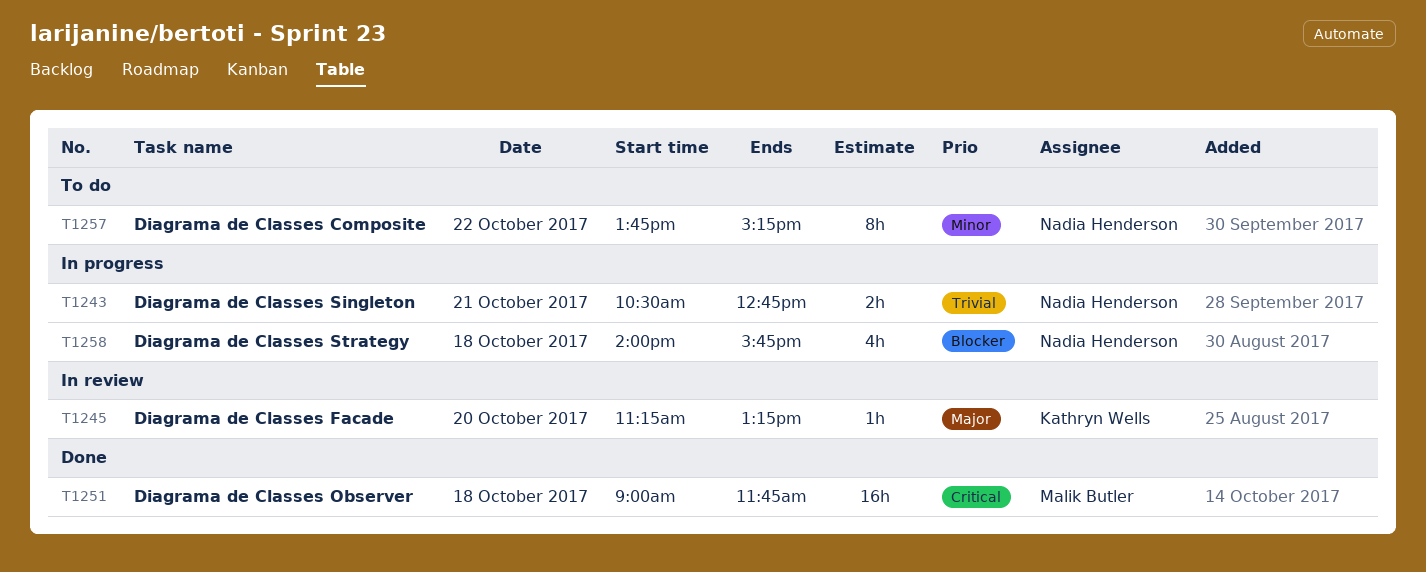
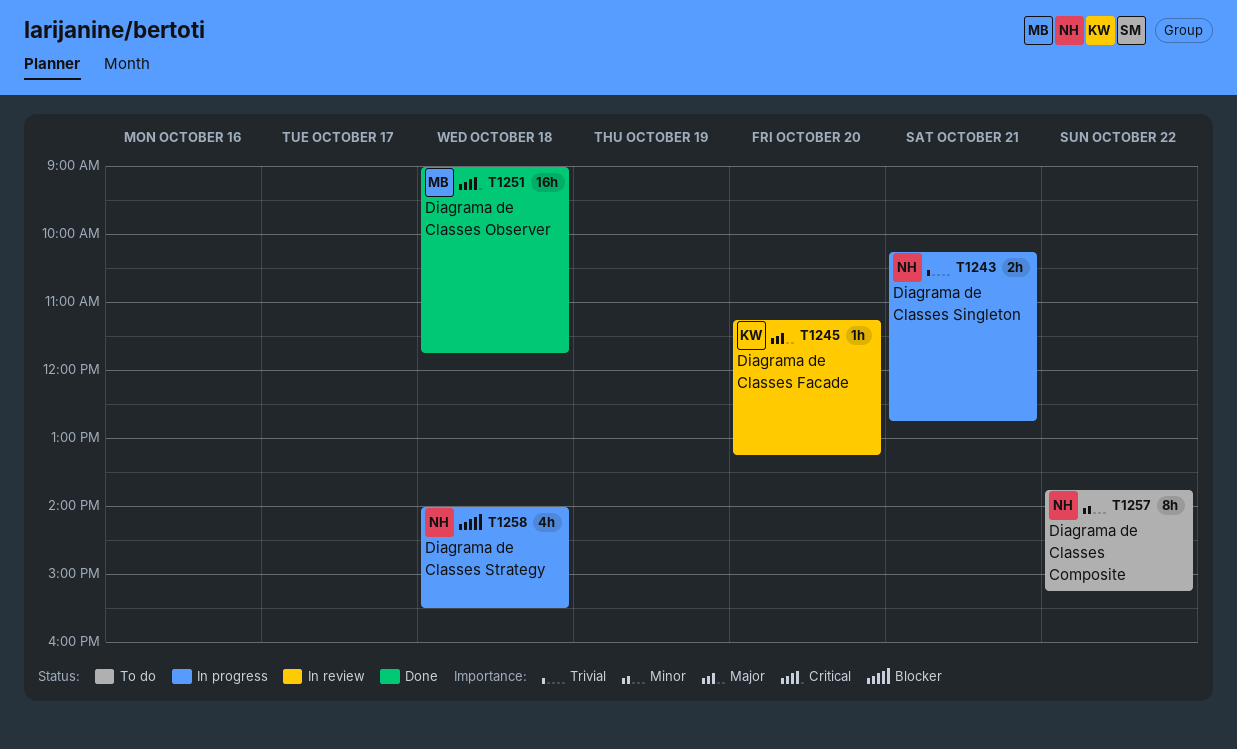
T1243, begins: 10:30 -> 10:15
T1258, ends: 15:45 -> 15:30

